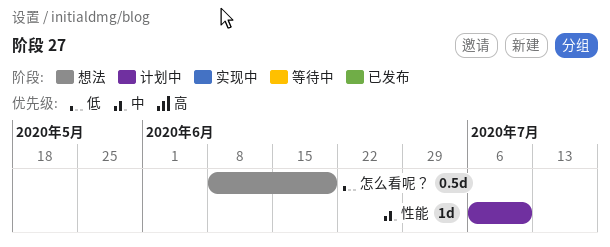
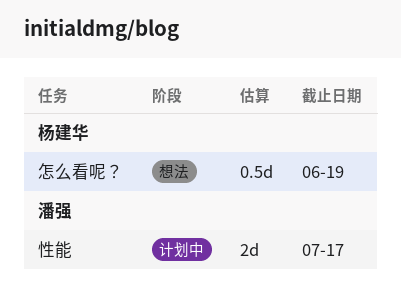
性能, estimate: 1d -> 2d
性能, due: Jul 10 -> Jul 17

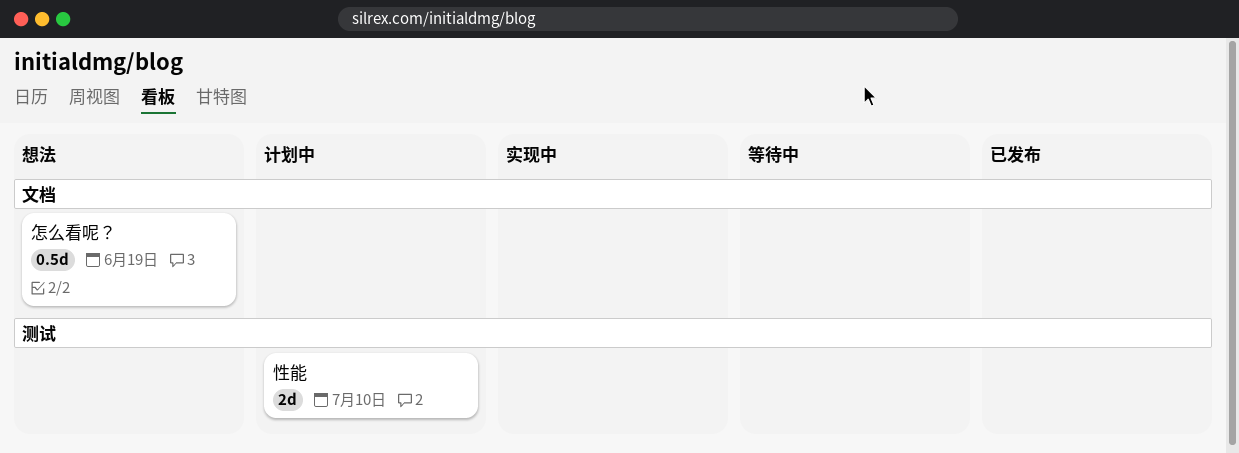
性能, due: Jul 17 -> Jul 10

